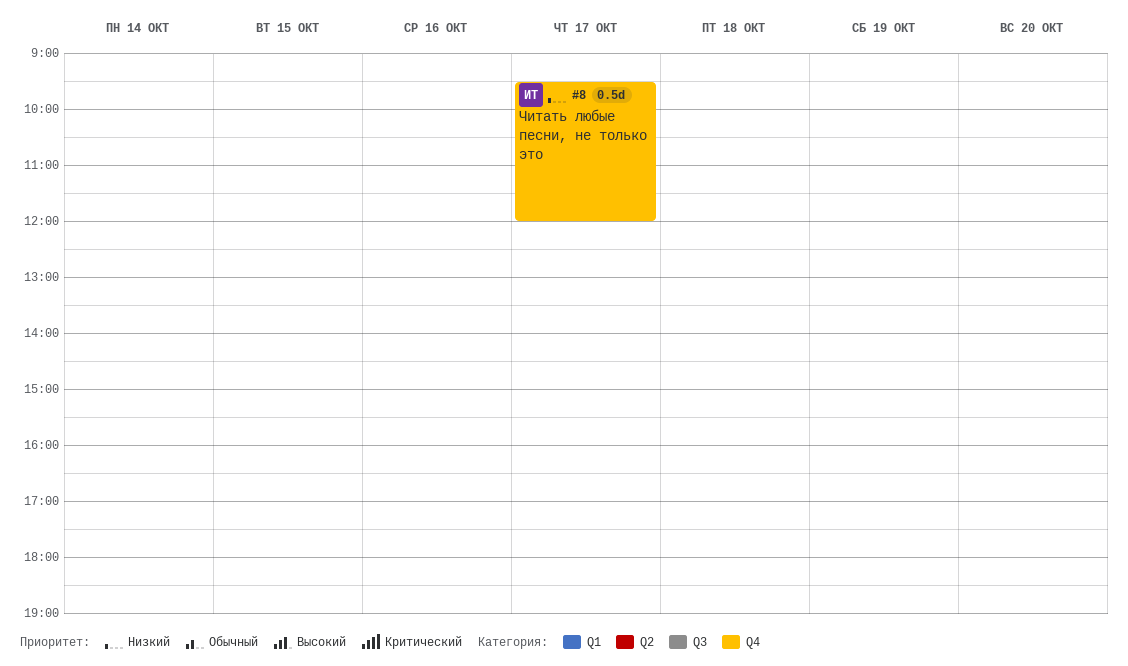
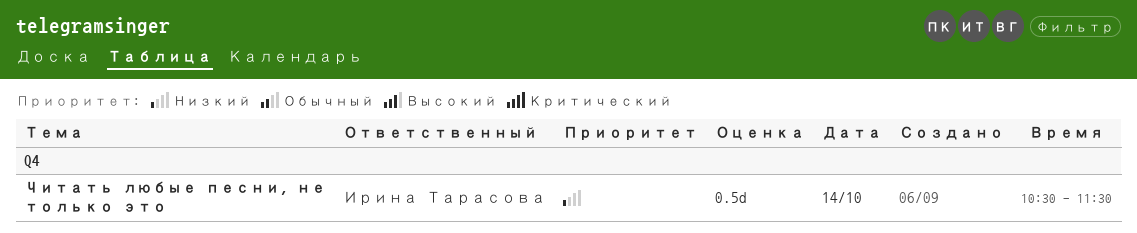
Читать любые песни, не только это, day: Oct 17 -> Oct 14
Читать любые песни, не только это, begins: 09:30 -> 10:30
Читать любые песни, не только это, ends: 12:00 -> 11:30

